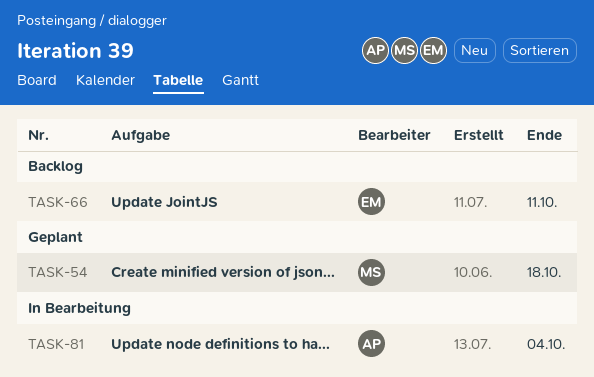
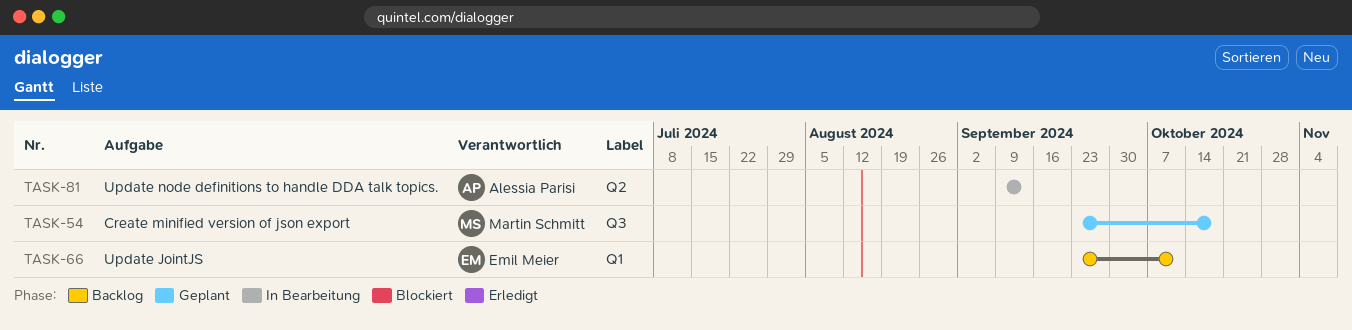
TASK-81, due: Oct 4 -> Sep 13

